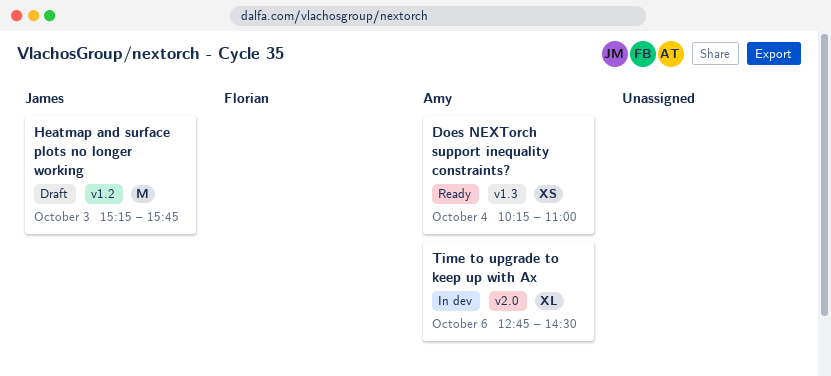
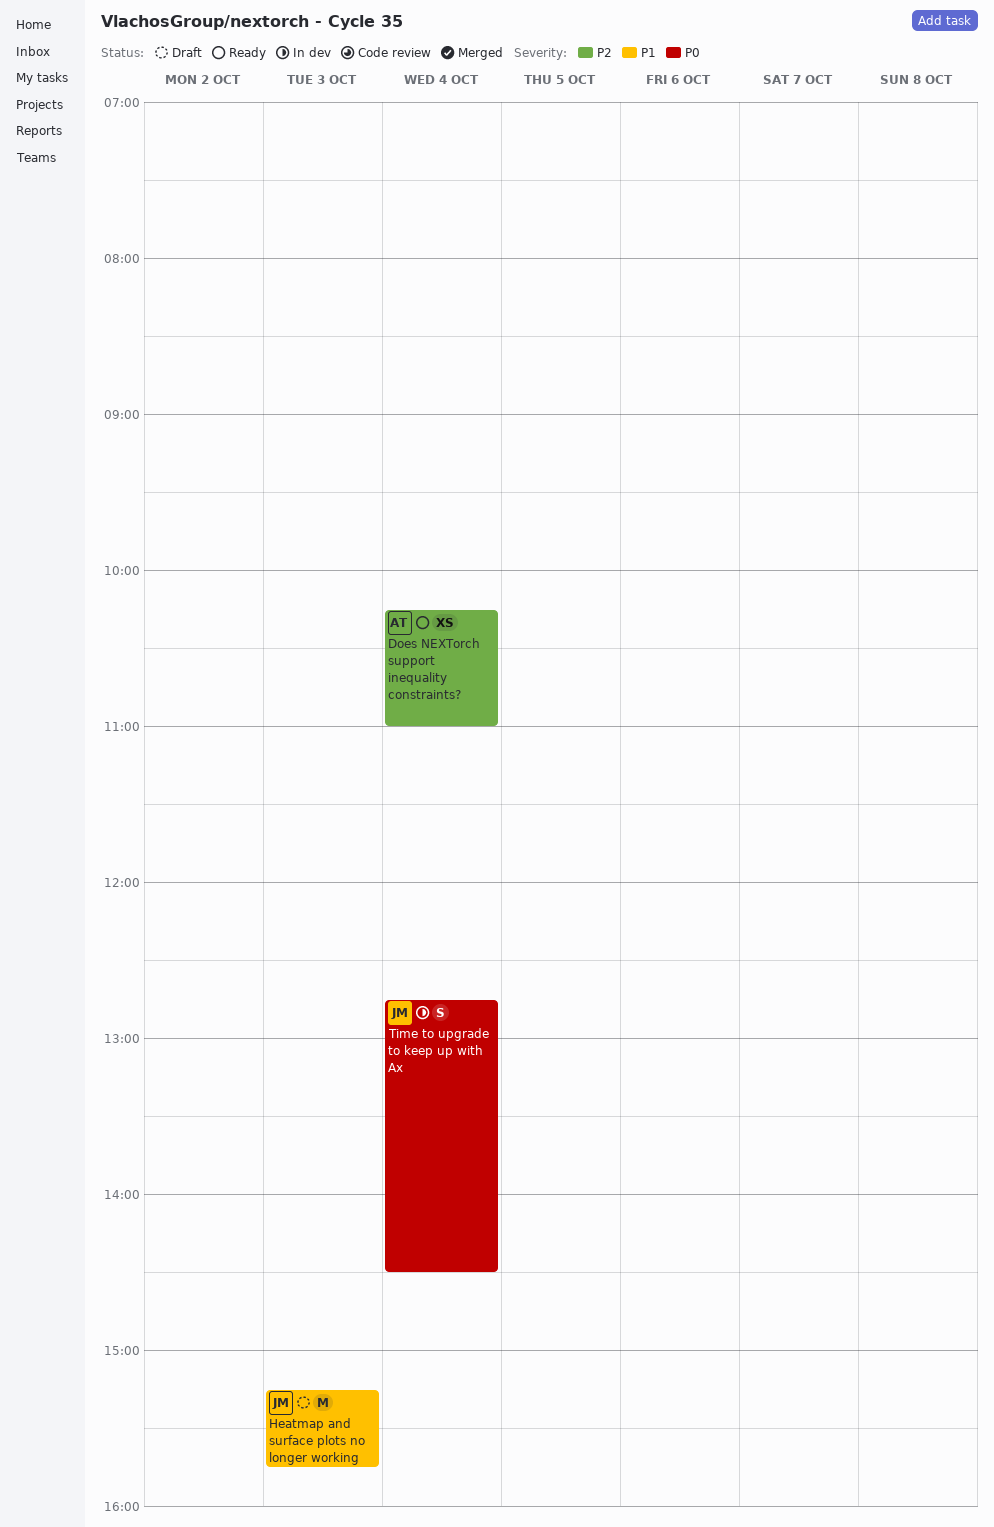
Time to upgrade to keep up with Ax, owner: Amy -> James
Time to upgrade to keep up with Ax, estimate: XL -> S
Time to upgrade to keep up with Ax, day: Oct 6 -> Oct 4

